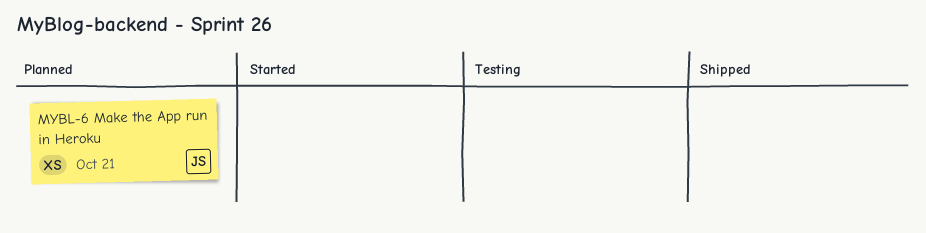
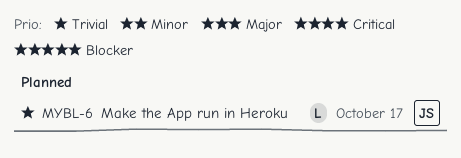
MYBL-6, estimate: XS -> L
MYBL-6, due: Oct 21 -> Oct 17

